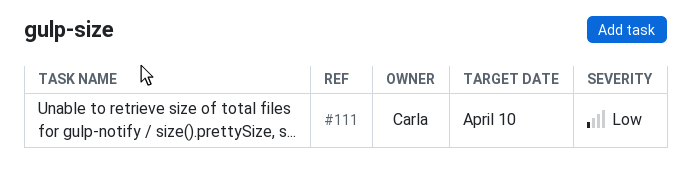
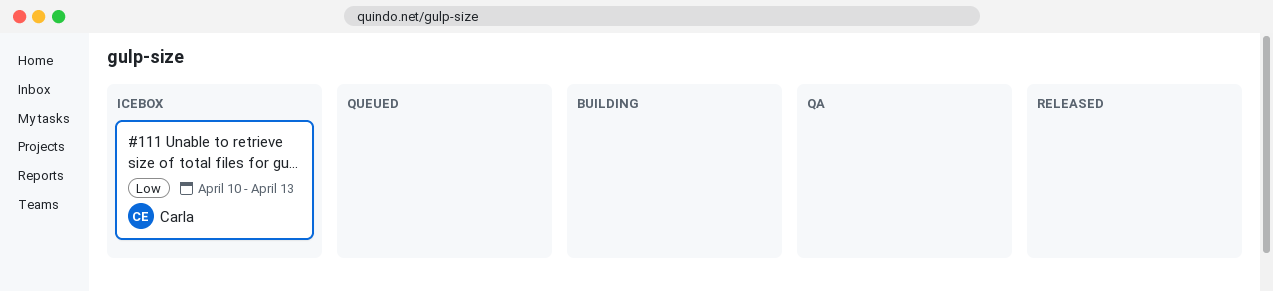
#111, due: Apr 10 -> Apr 13

